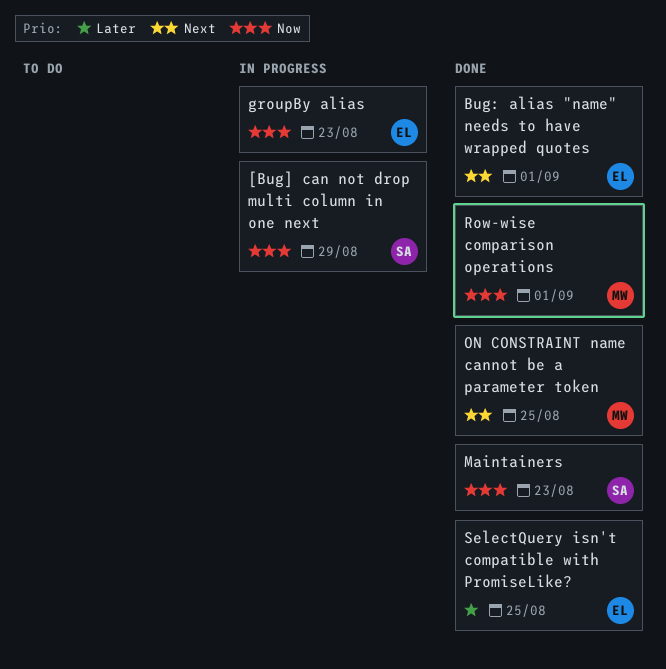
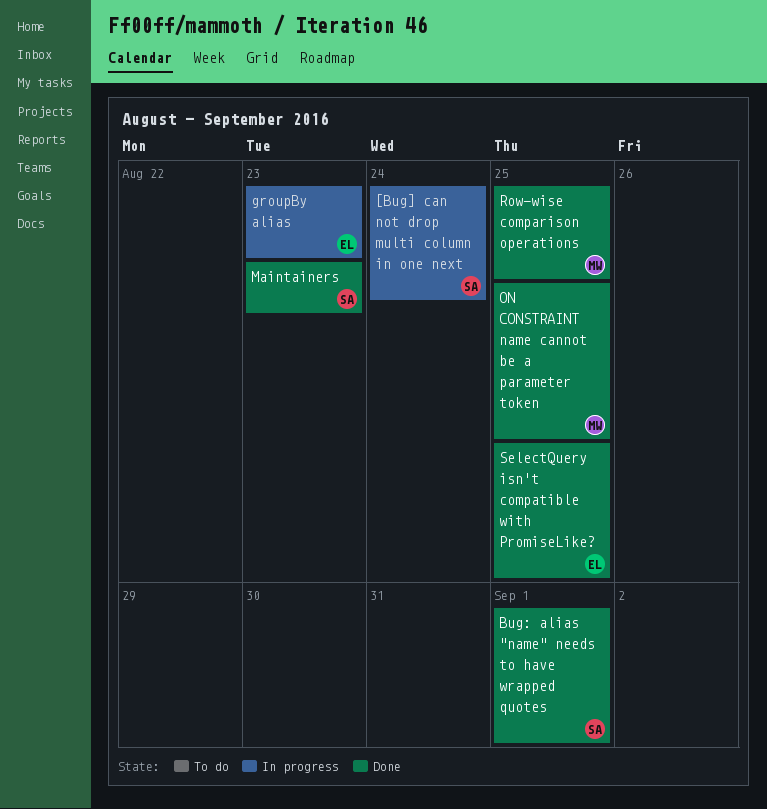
[Bug] can not drop multi column in one next, due: Aug 29 -> Aug 24
Bug: alias "name" needs to have wrapped quotes, owner: EL -> SA
Row-wise comparison operations, due: Sep 1 -> Aug 25

